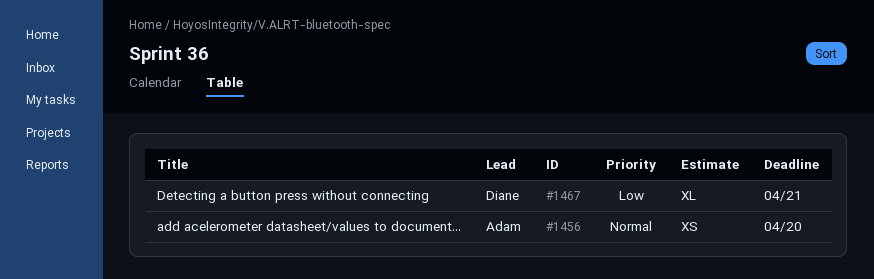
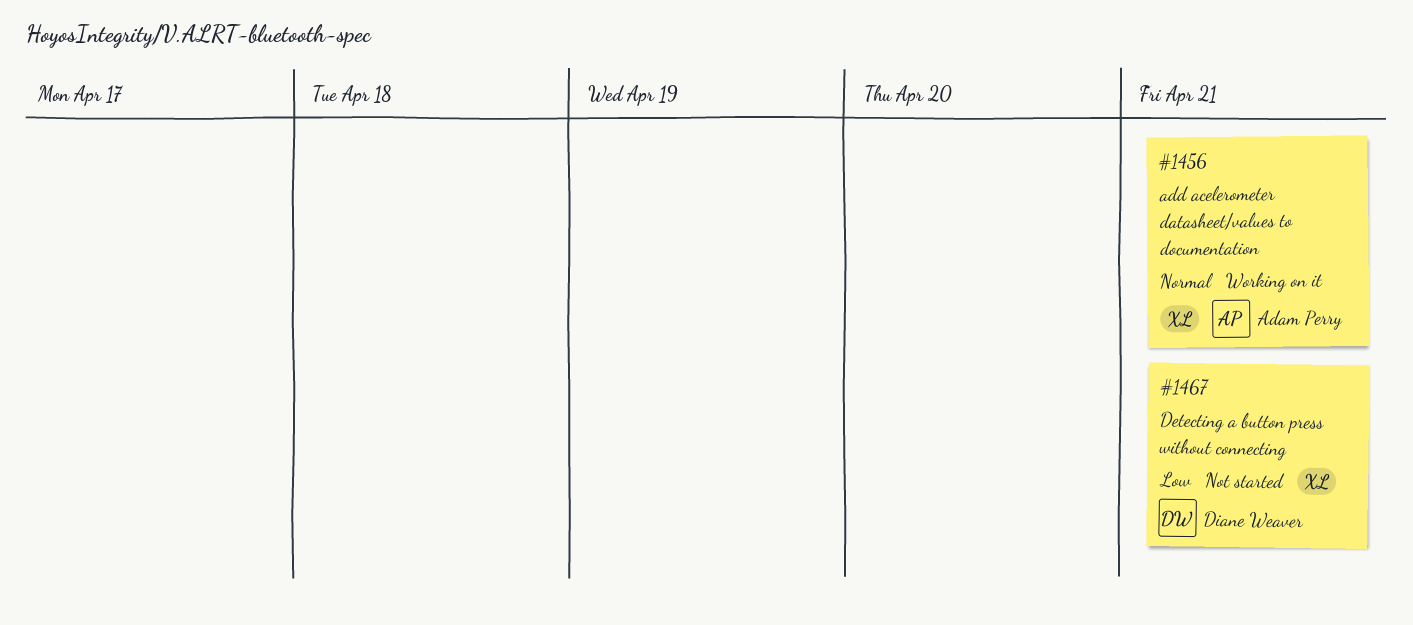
#1456, estimate: XS -> XL
#1456, due: Apr 20 -> Apr 21

